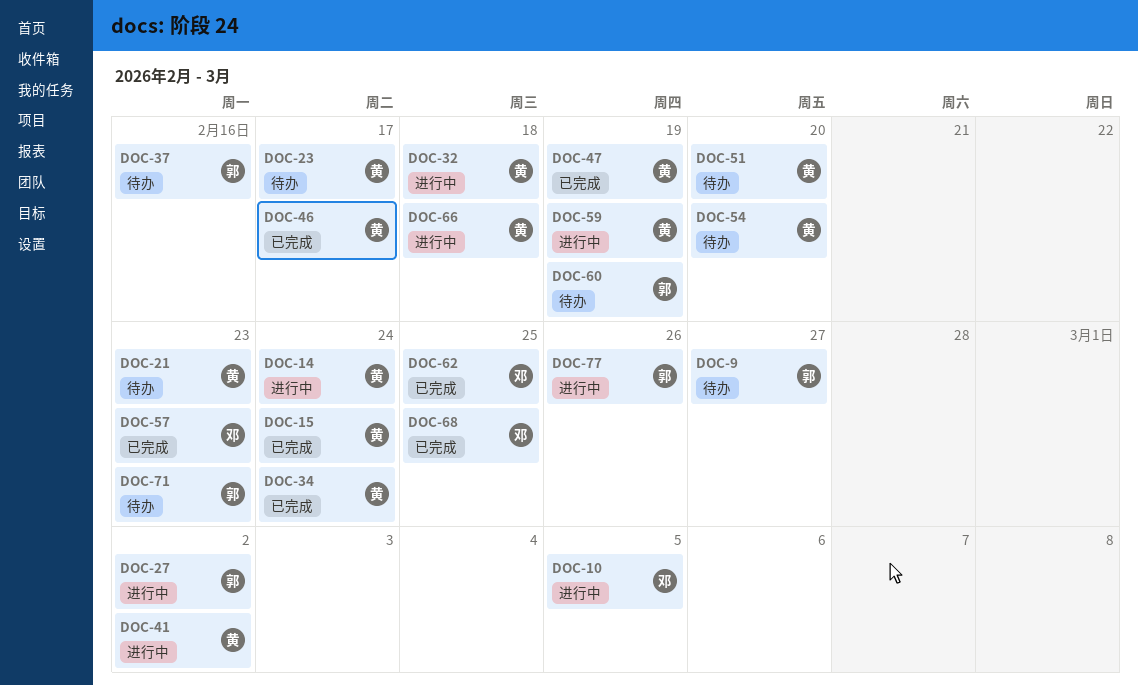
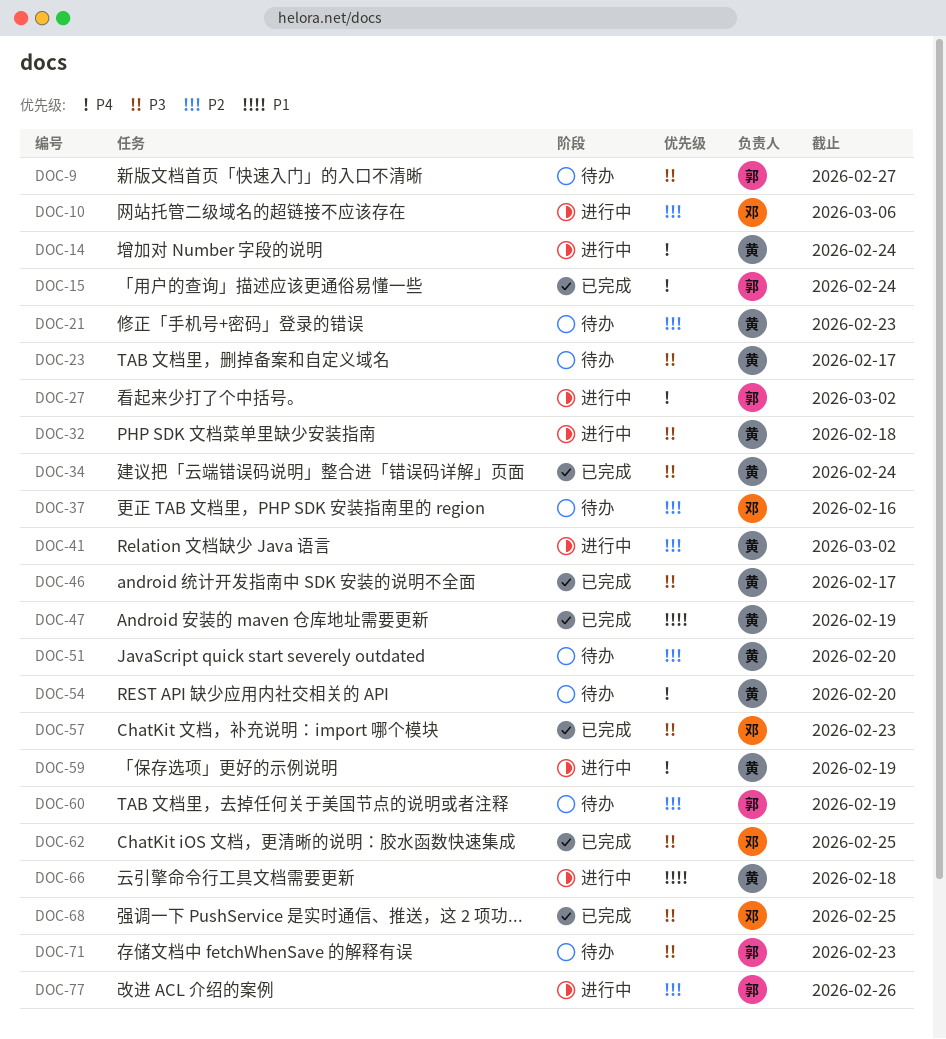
DOC-10, due: Mar 5 -> Mar 6
DOC-15, owner: 黄 -> 郭
DOC-37, owner: 郭 -> 邓

